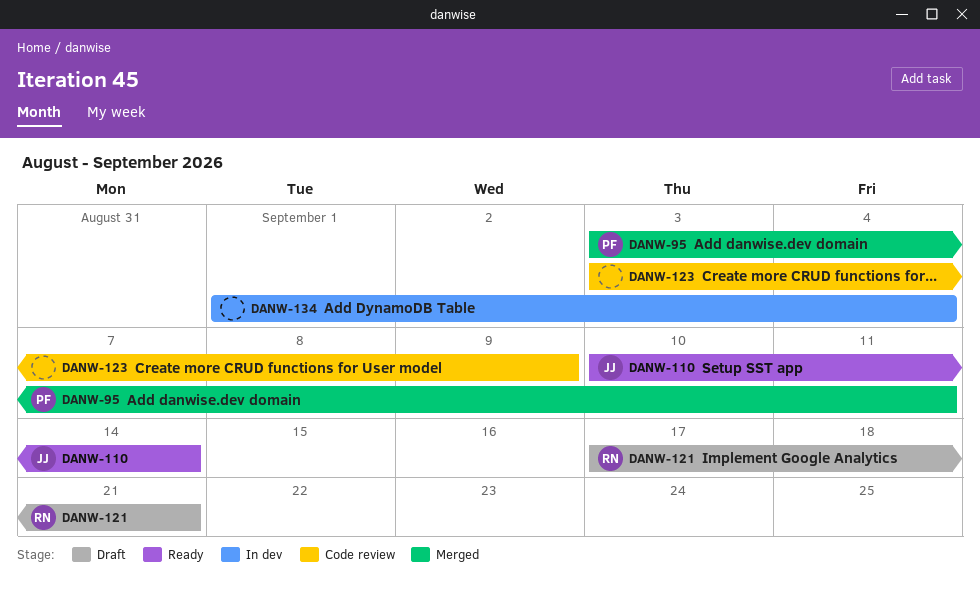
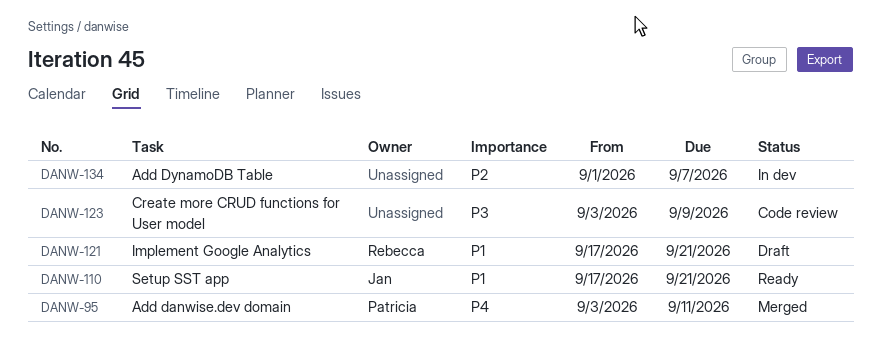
DANW-110, start: Sep 10 -> Sep 17
DANW-110, due: Sep 14 -> Sep 21
DANW-134, due: Sep 4 -> Sep 7

